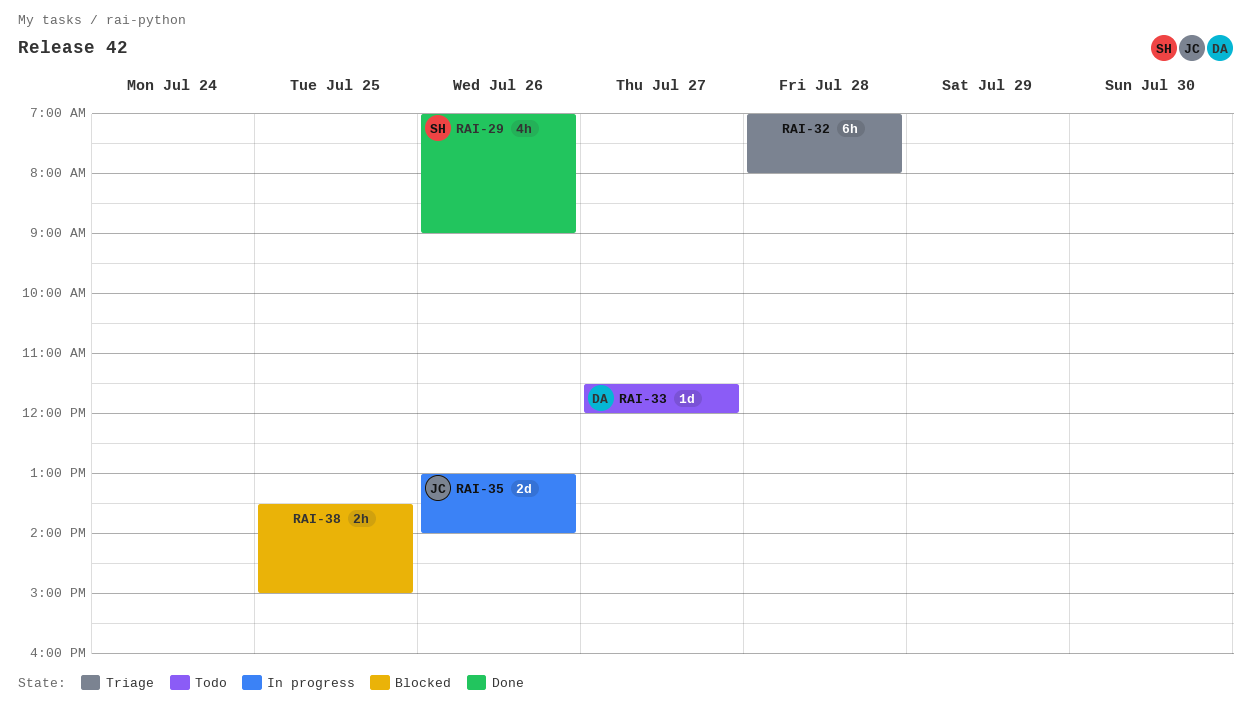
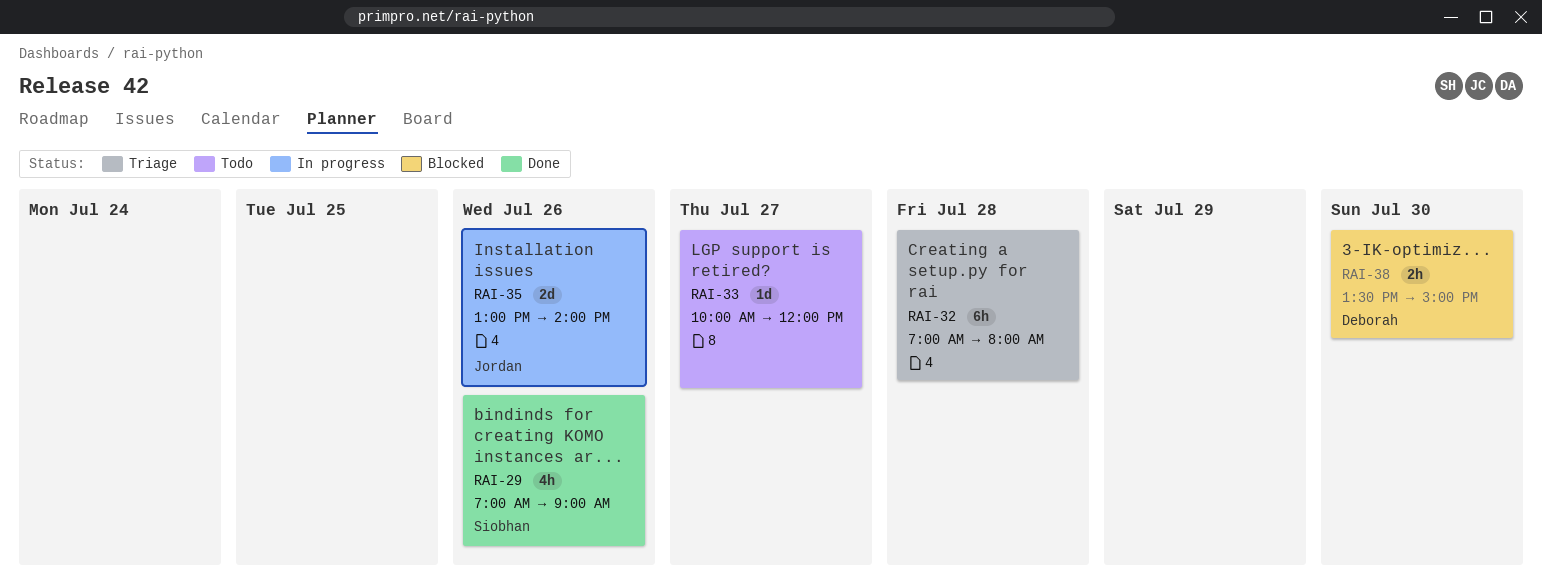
RAI-33, owner: Deborah -> none
RAI-33, begins: 11:30 -> 10:00
RAI-38, owner: none -> Deborah
RAI-38, day: Jul 25 -> Jul 30

